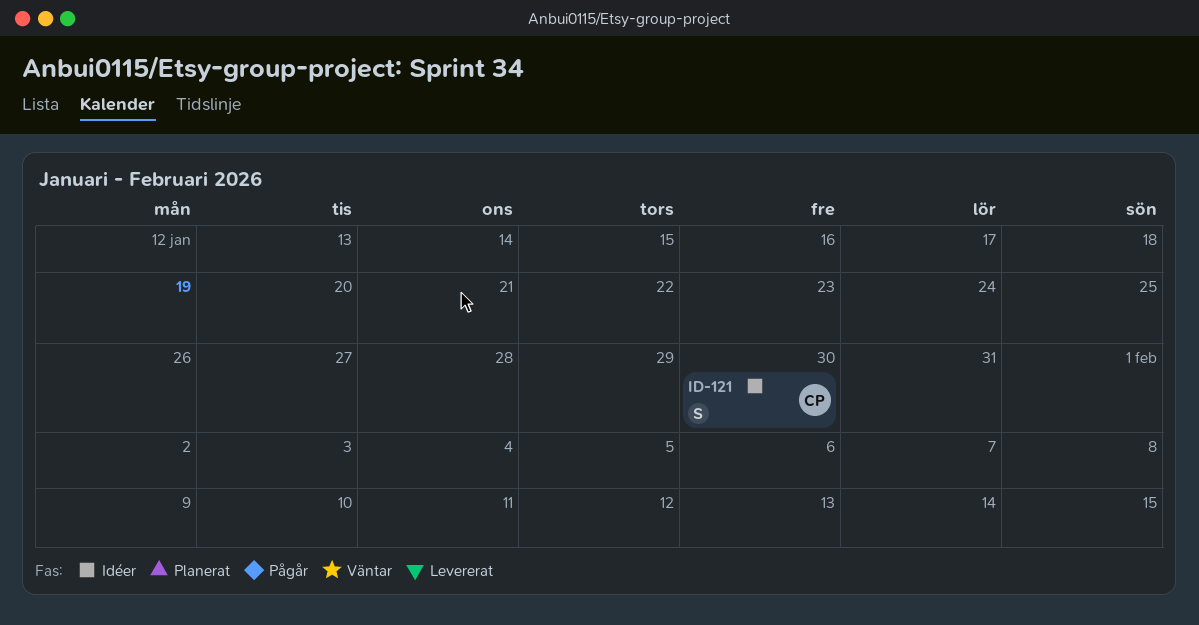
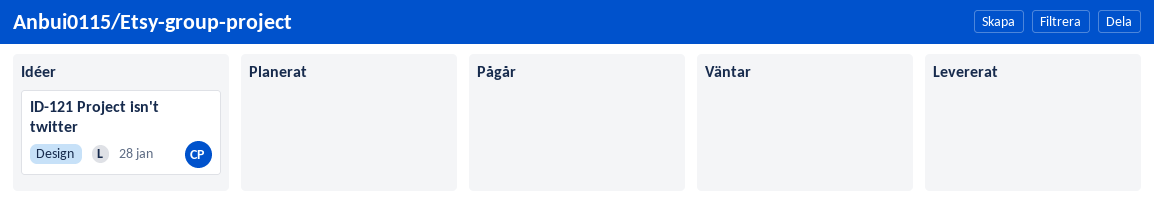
ID-121, estimate: S -> L
ID-121, due: Jan 30 -> Jan 28

